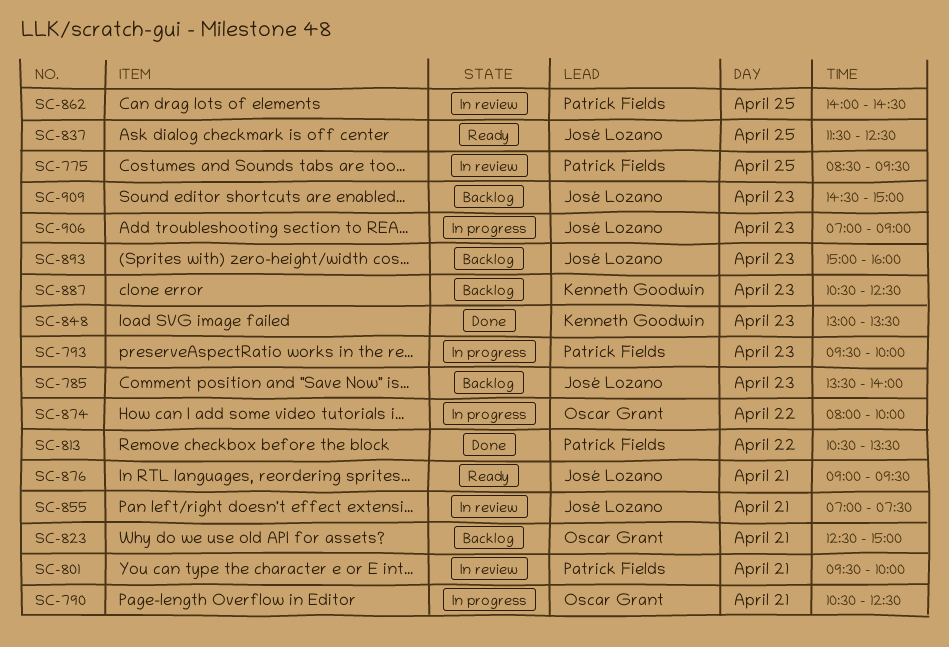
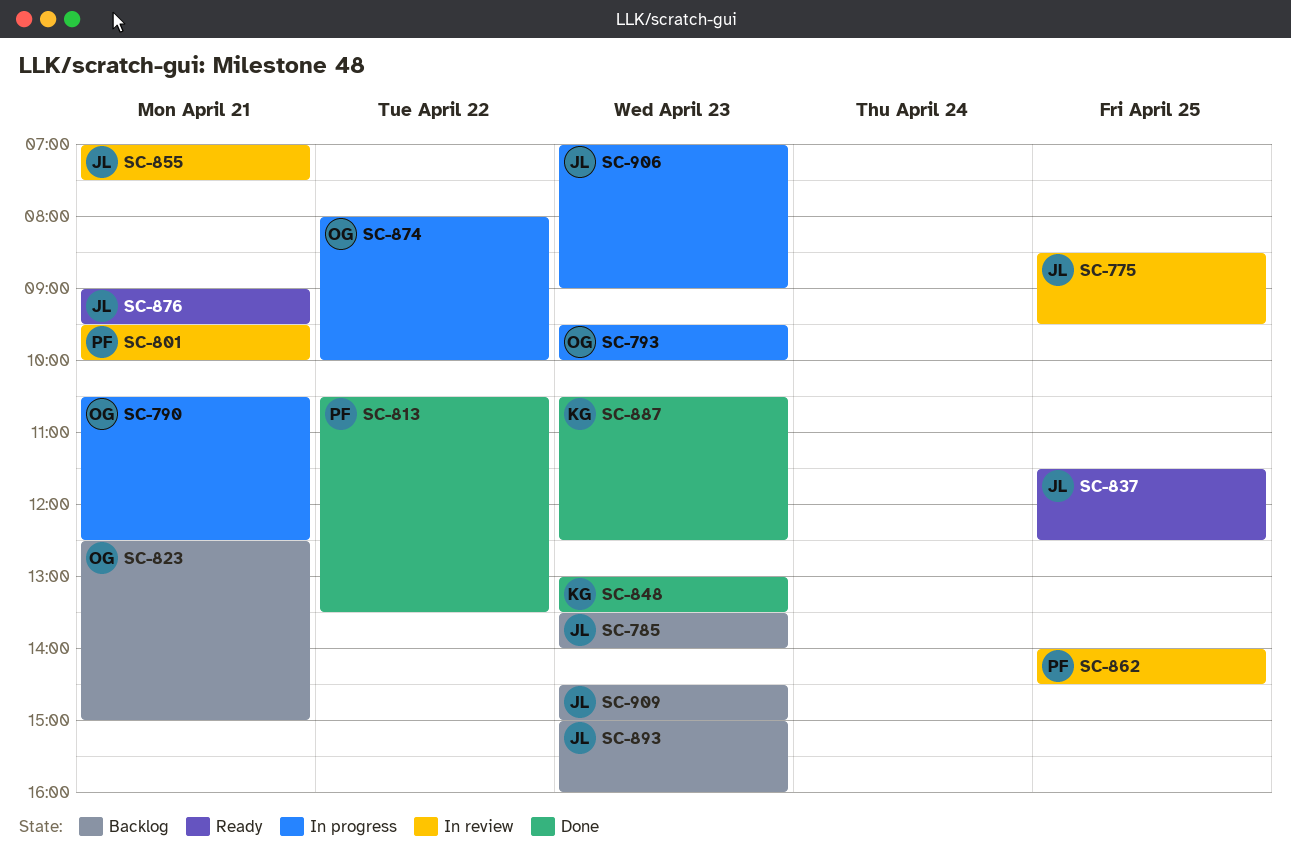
SC-775, owner: Patrick Fields -> José Lozano
SC-793, owner: Patrick Fields -> Oscar Grant
SC-887, status: Backlog -> Done

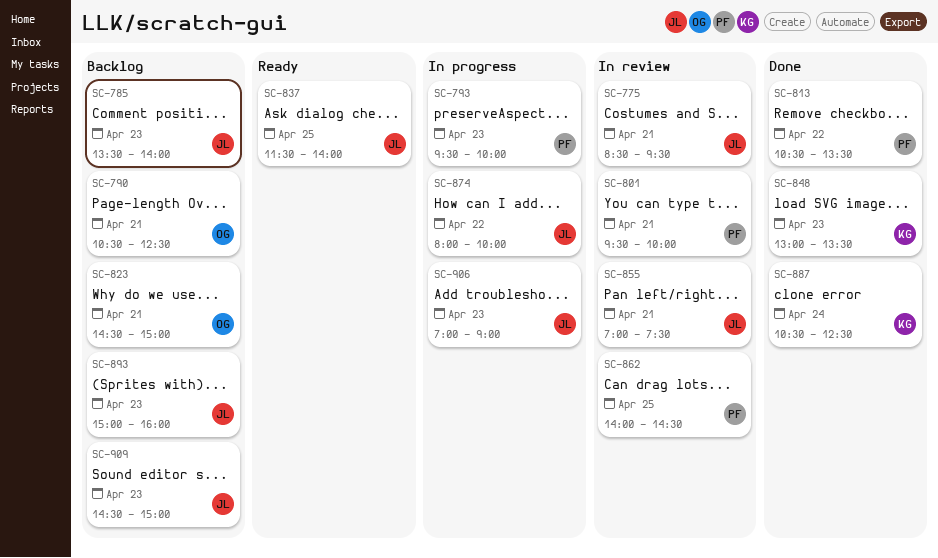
SC-775, day: Apr 25 -> Apr 21
SC-790, status: In progress -> Backlog
SC-793, owner: OG -> PF
SC-823, begins: 12:30 -> 14:30
SC-837, ends: 12:30 -> 14:00
SC-874, owner: OG -> JL
SC-876: present -> none
SC-887, day: Apr 23 -> Apr 24

